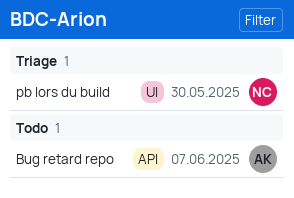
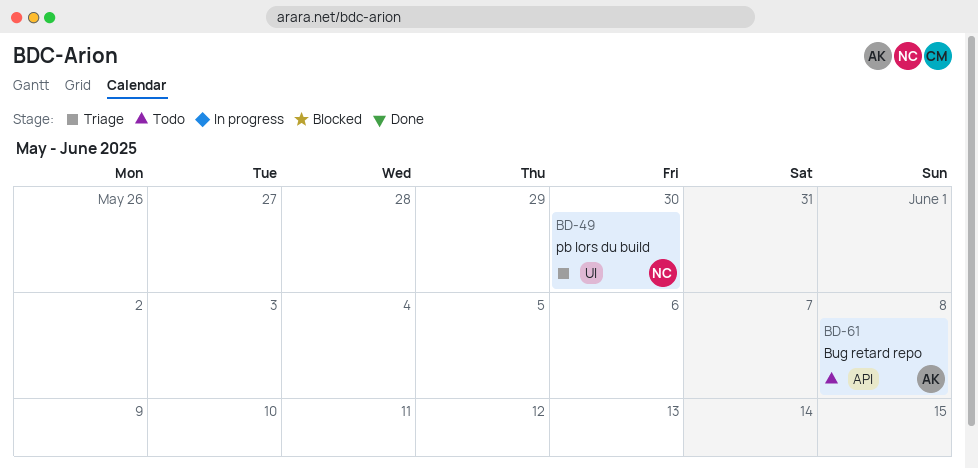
Bug retard repo, due: Jun 7 -> Jun 8

